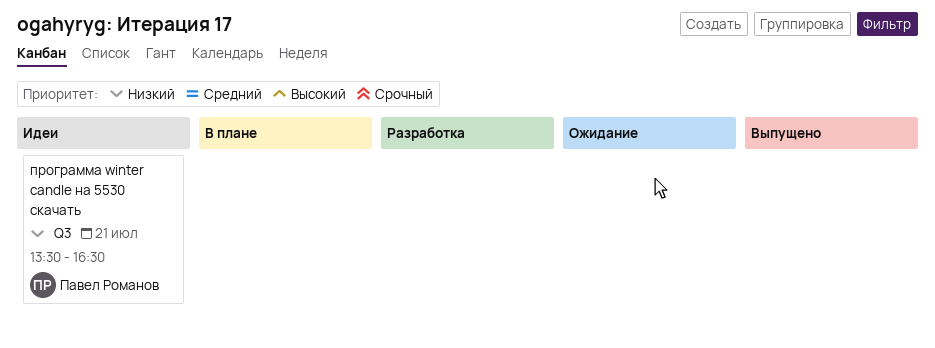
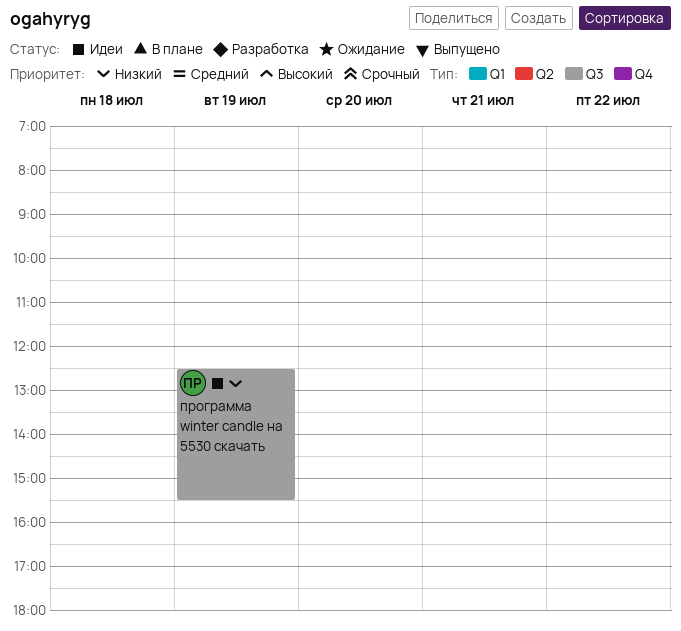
программа winter candle на 5530 скачать, day: Jul 21 -> Jul 19
программа winter candle на 5530 скачать, begins: 13:30 -> 12:30
программа winter candle на 5530 скачать, ends: 16:30 -> 15:30

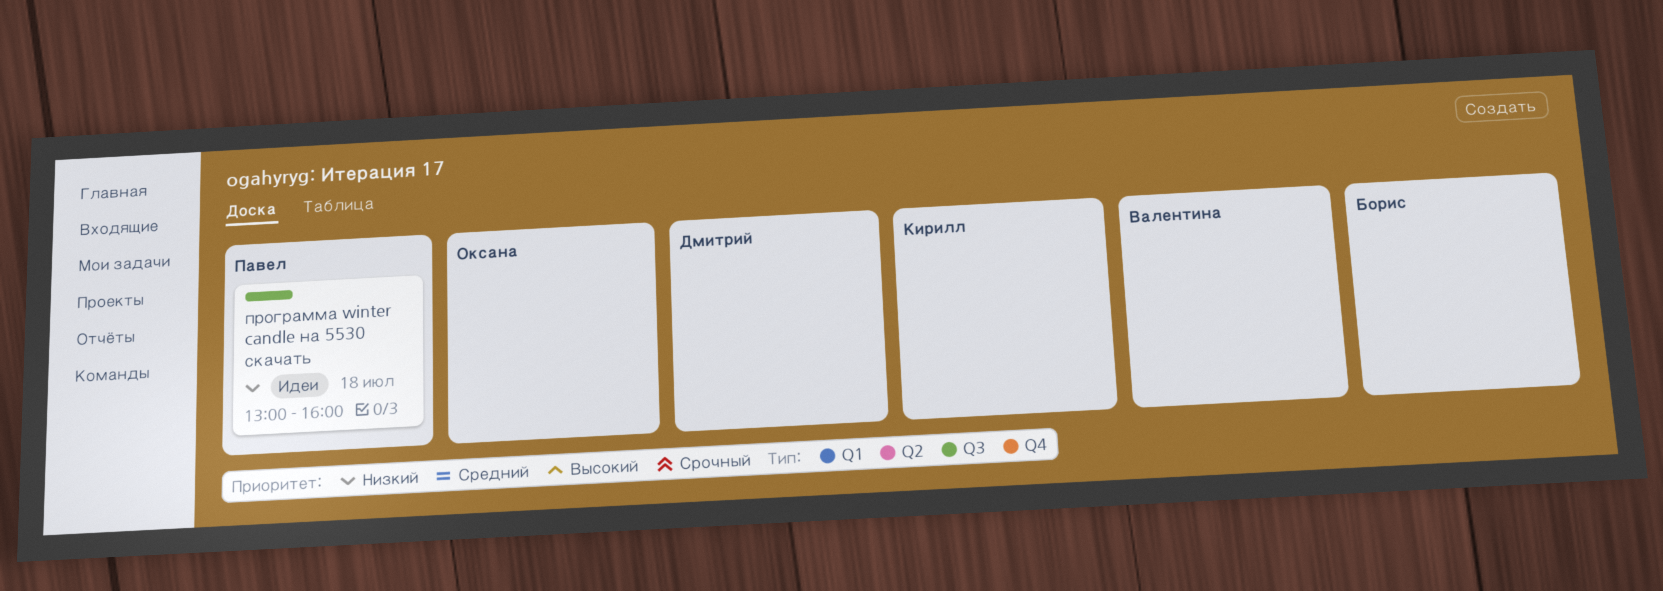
программа winter candle на 5530 скачать, day: Jul 19 -> Jul 18
программа winter candle на 5530 скачать, begins: 12:30 -> 13:00
программа winter candle на 5530 скачать, ends: 15:30 -> 16:00

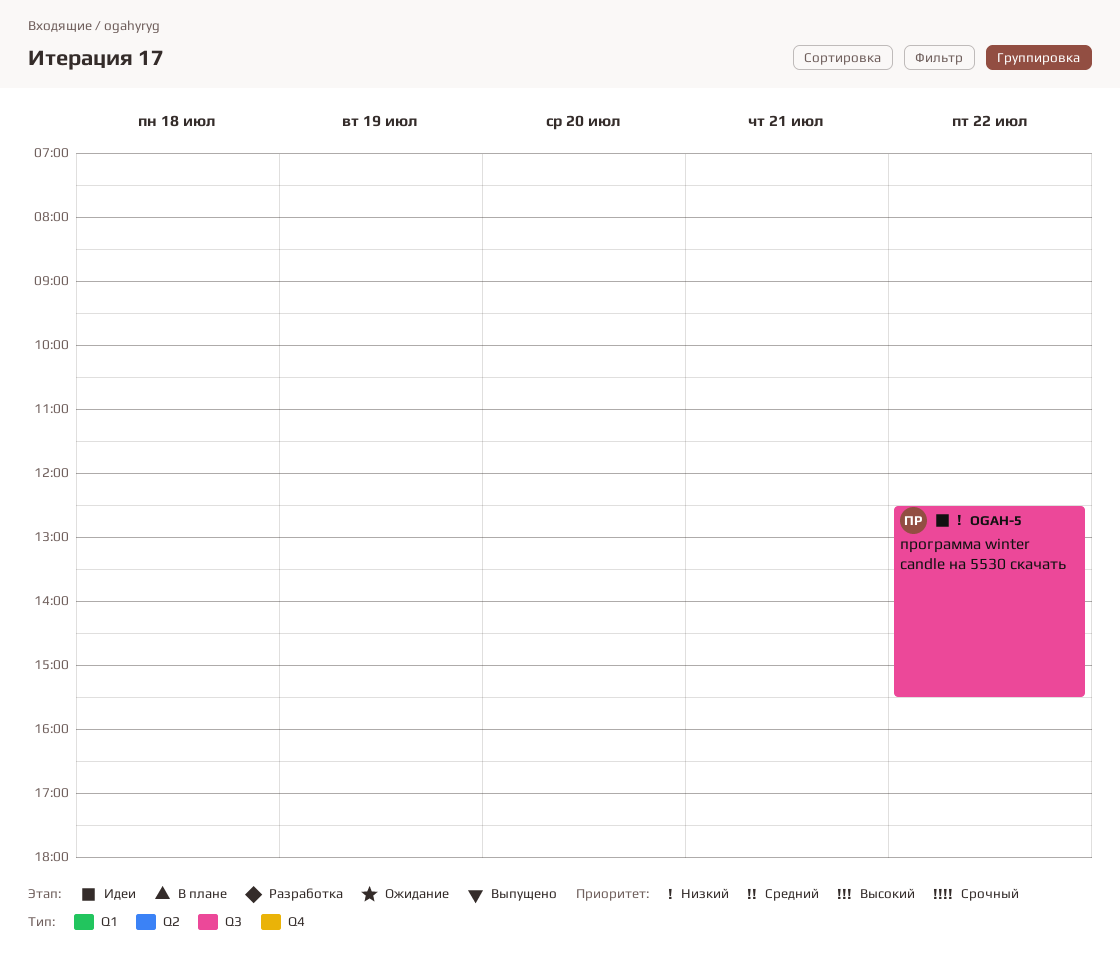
программа winter candle на 5530 скачать, day: Jul 18 -> Jul 22
программа winter candle на 5530 скачать, begins: 13:00 -> 12:30
программа winter candle на 5530 скачать, ends: 16:00 -> 15:30

